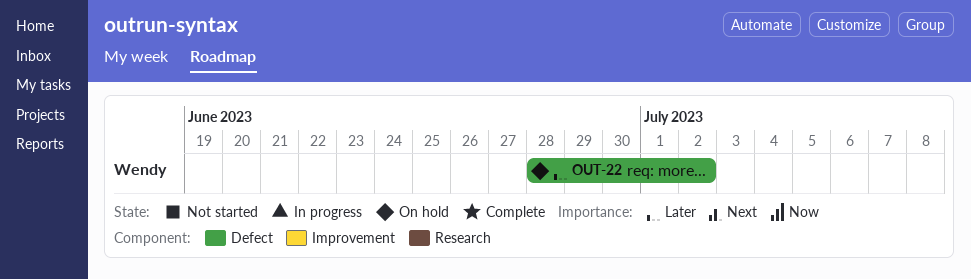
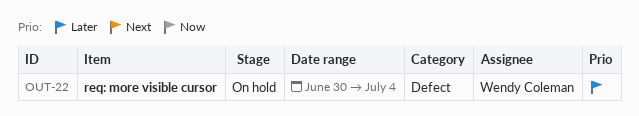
OUT-22, start: Jun 28 -> Jun 30
OUT-22, due: Jul 2 -> Jul 4

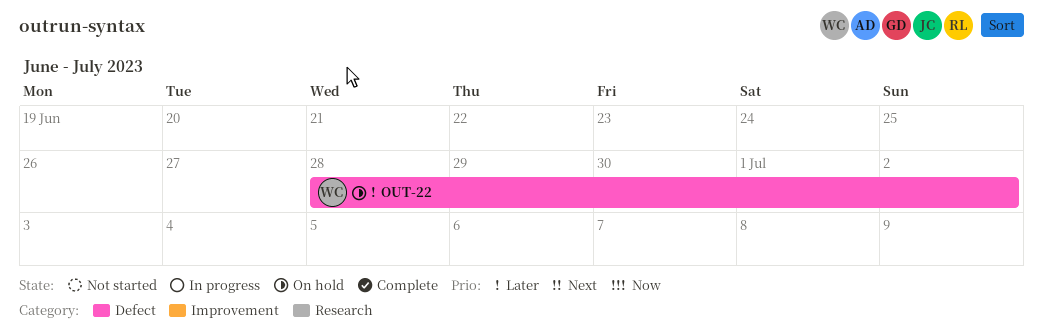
OUT-22, start: Jun 30 -> Jun 28
OUT-22, due: Jul 4 -> Jul 2

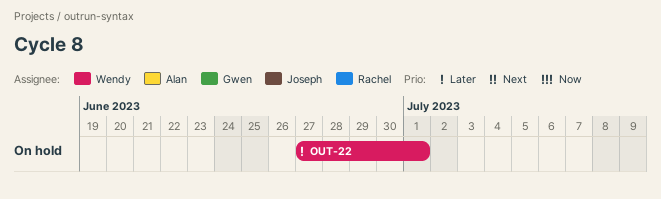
OUT-22, start: Jun 28 -> Jun 27
OUT-22, due: Jul 2 -> Jul 1

